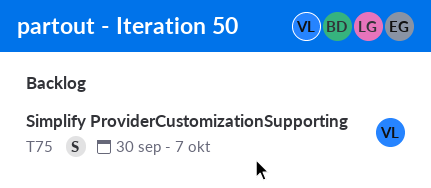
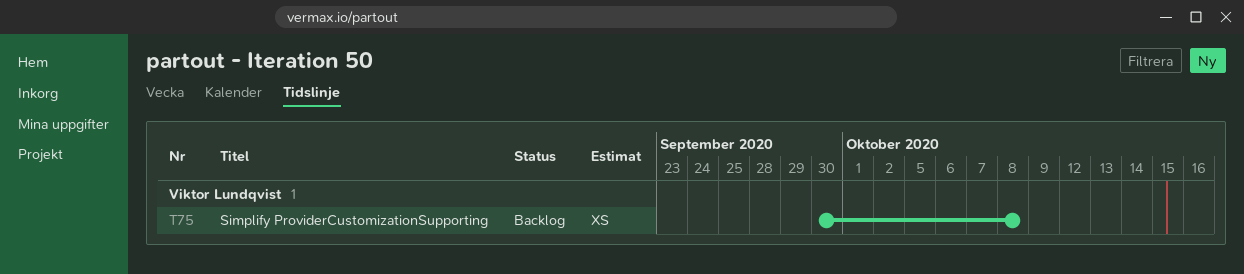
T75, estimate: S -> XS
T75, due: Oct 7 -> Oct 8

